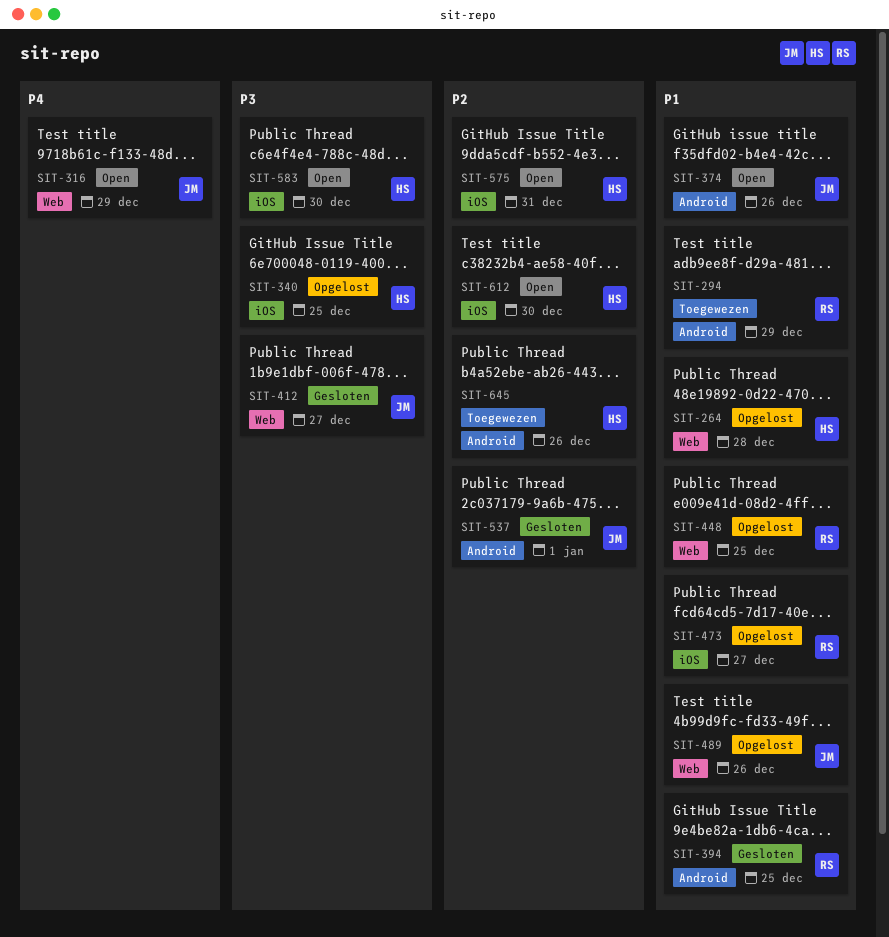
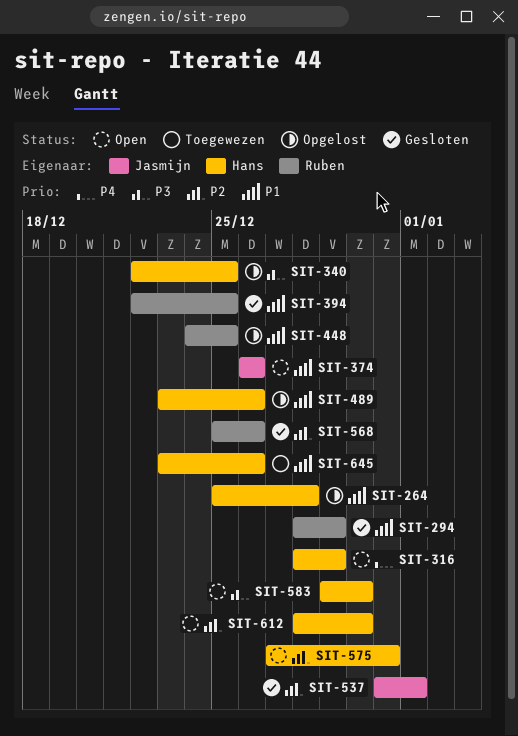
SIT-294, status: Toegewezen -> Gesloten
SIT-316, owner: Jasmijn -> Hans
SIT-412: present -> none
SIT-473: present -> none
SIT-489, owner: Jasmijn -> Hans
SIT-568: none -> present
SIT-645, priority: P2 -> P1

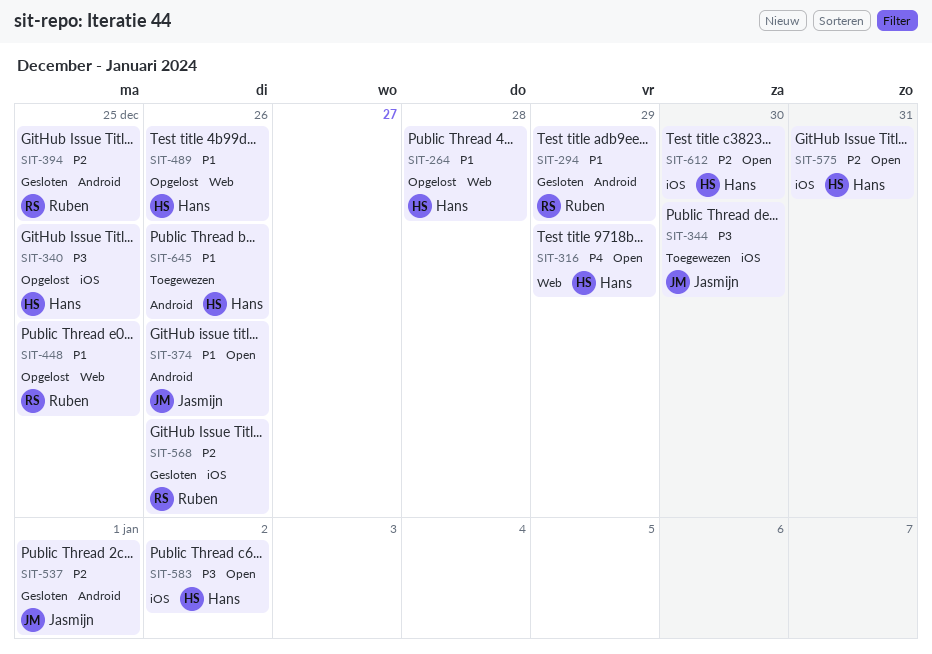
SIT-344: none -> present
SIT-394, priority: P1 -> P2
SIT-583, due: Dec 30 -> Jan 2

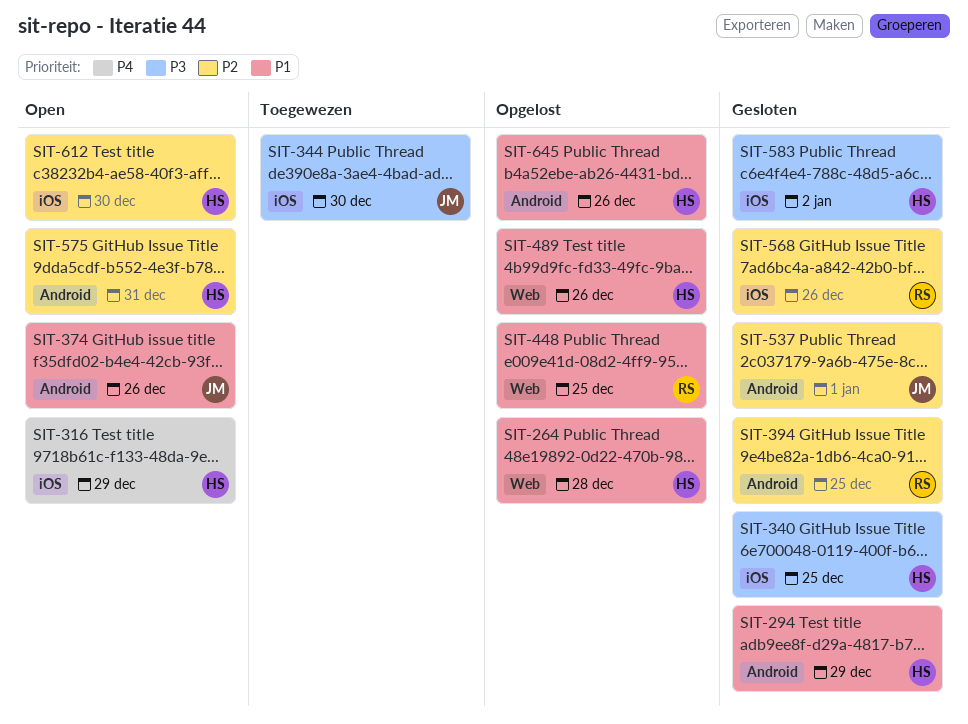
SIT-294, owner: Ruben -> Hans
SIT-316, label: Web -> iOS
SIT-340, status: Opgelost -> Gesloten
SIT-575, label: iOS -> Android
SIT-583, status: Open -> Gesloten
SIT-645, status: Toegewezen -> Opgelost

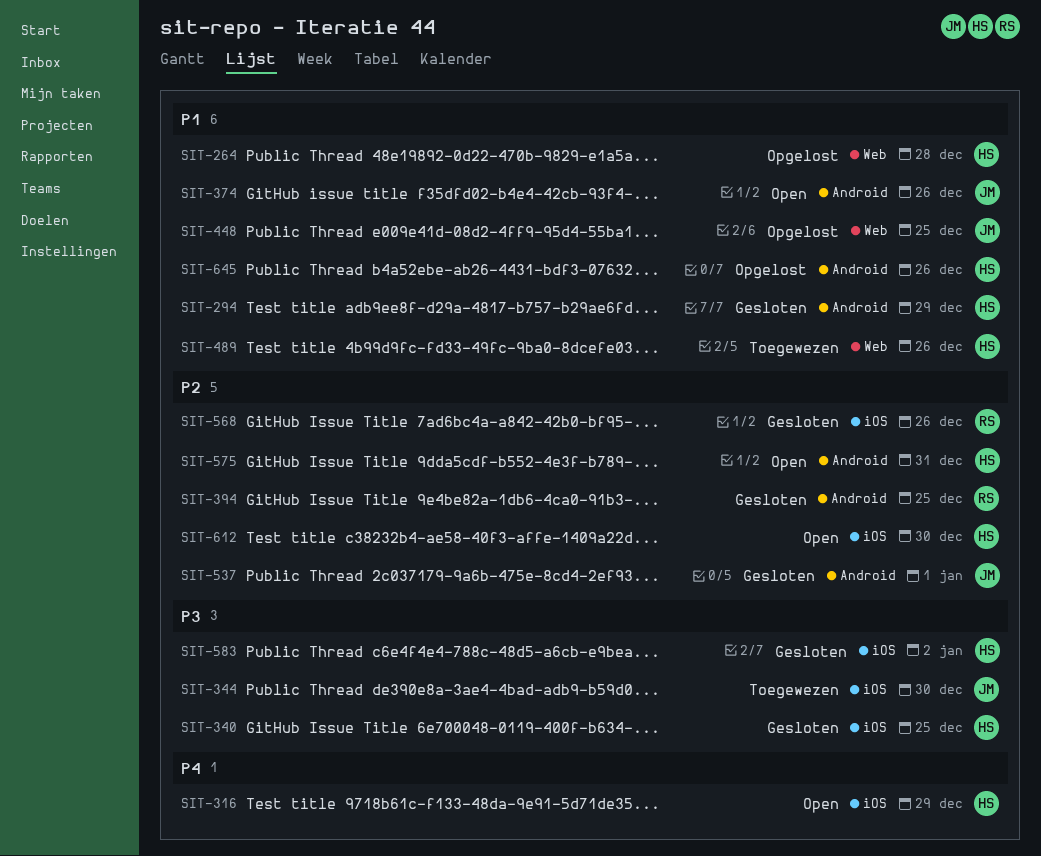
SIT-448, owner: RS -> JM
SIT-489, status: Opgelost -> Toegewezen

